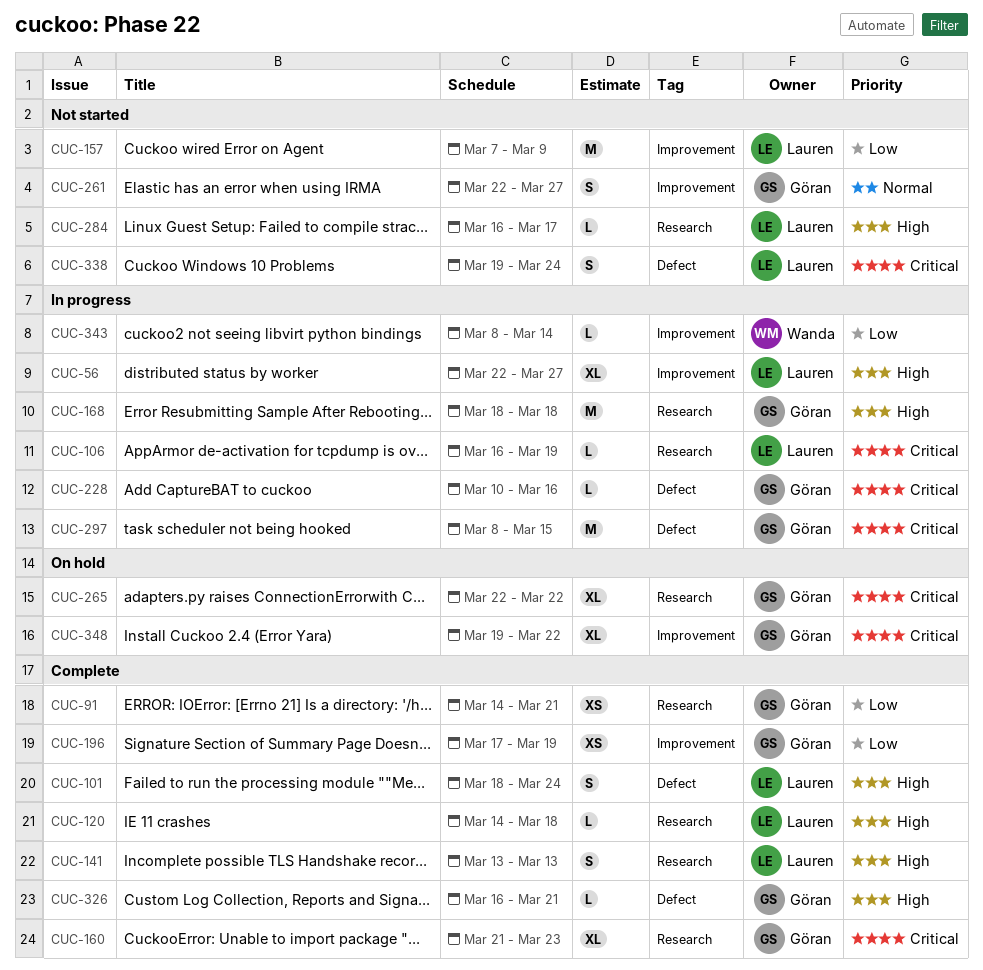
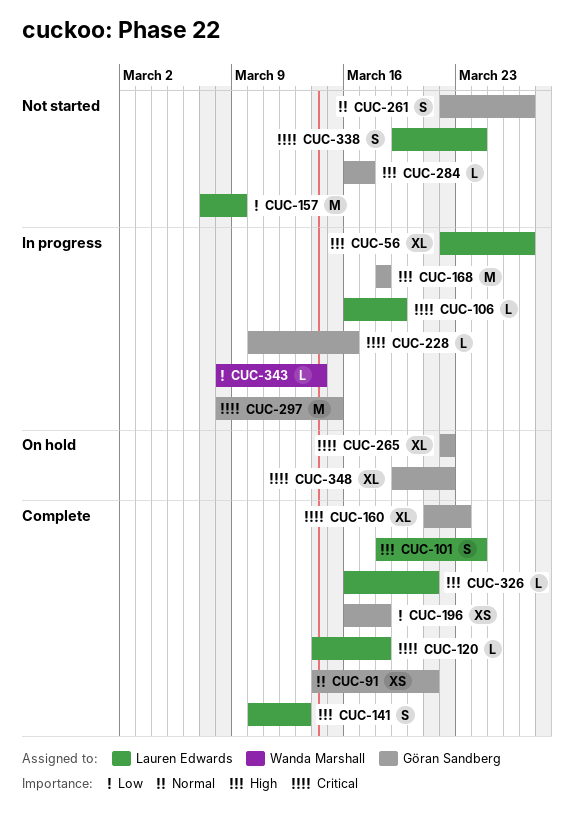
CUC-91, priority: Low -> Normal
CUC-120, priority: High -> Critical
CUC-141, start: Mar 13 -> Mar 10
CUC-196, start: Mar 17 -> Mar 16
CUC-196, due: Mar 19 -> Mar 18
CUC-284, owner: Lauren Edwards -> Göran Sandberg
CUC-326, owner: Göran Sandberg -> Lauren Edwards

